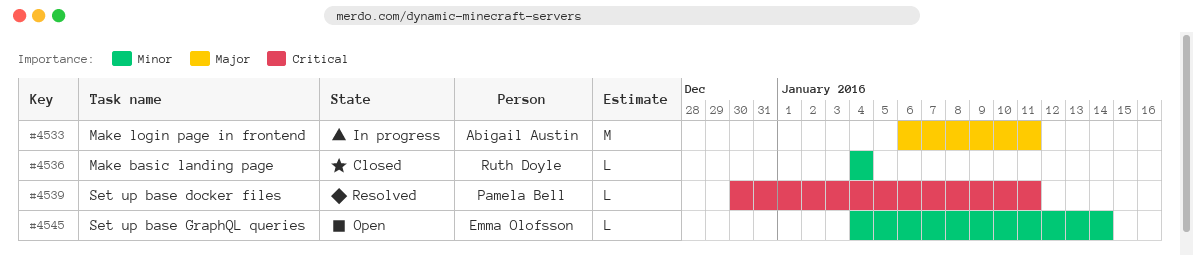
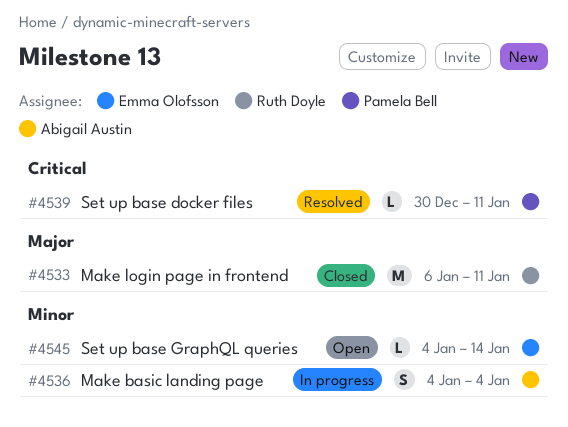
#4533, status: In progress -> Closed
#4533, owner: Abigail Austin -> Ruth Doyle
#4536, status: Closed -> In progress
#4536, owner: Ruth Doyle -> Abigail Austin
#4536, estimate: L -> S

